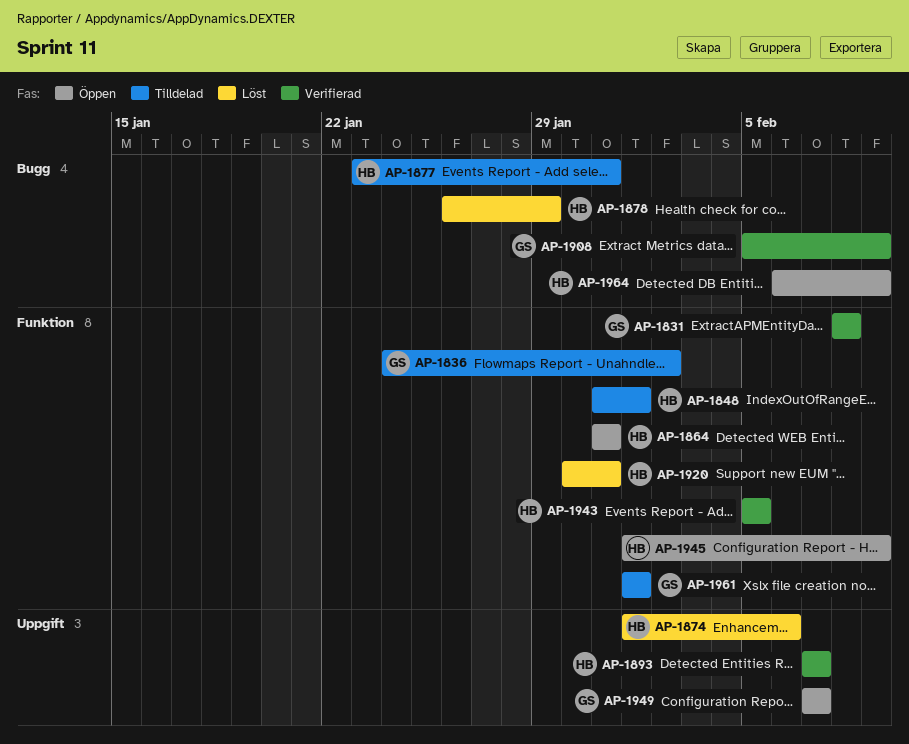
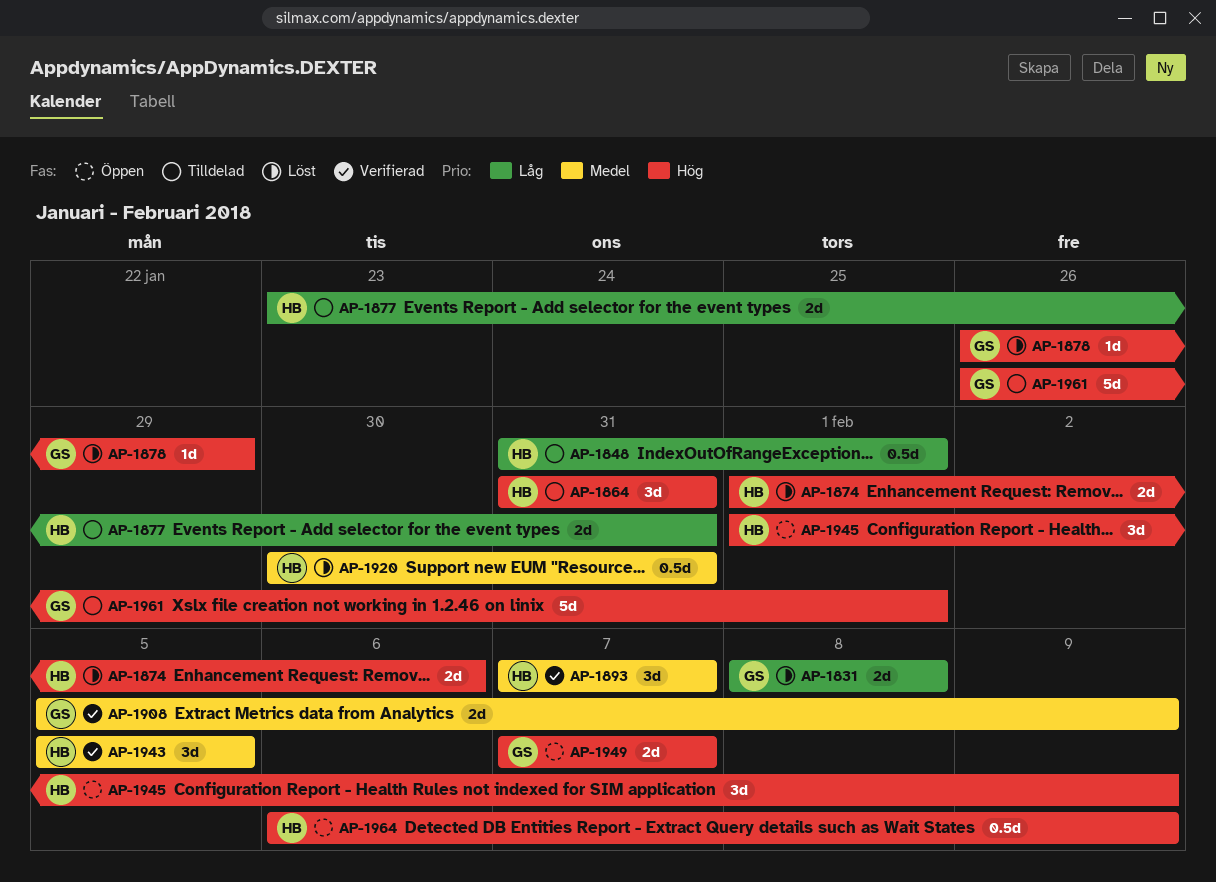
AP-1831, status: Verifierad -> Löst
AP-1836: present -> none
AP-1864, status: Öppen -> Tilldelad
AP-1878, owner: HB -> GS
AP-1961, start: Feb 1 -> Jan 26

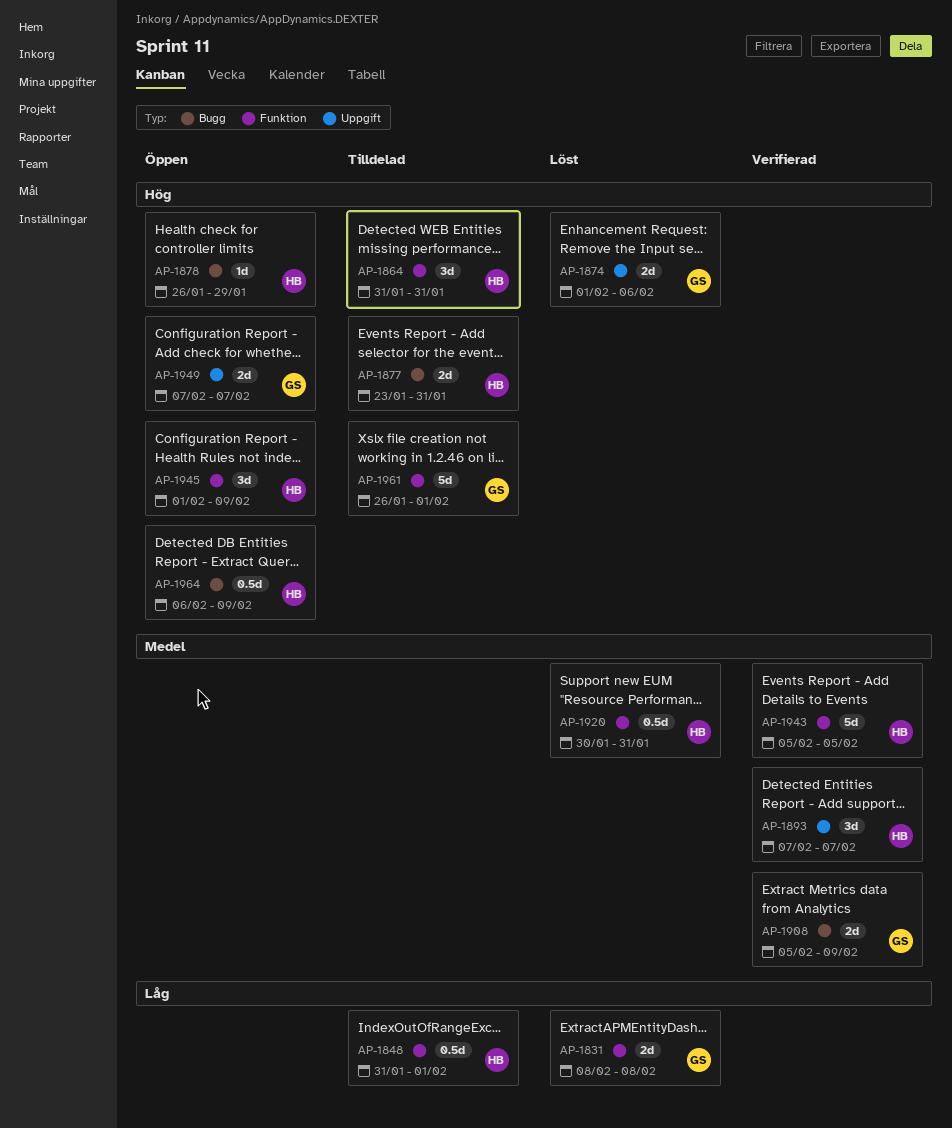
AP-1874, owner: HB -> GS
AP-1877, priority: Låg -> Hög
AP-1878, status: Löst -> Öppen
AP-1878, owner: GS -> HB
AP-1943, estimate: 3d -> 5d

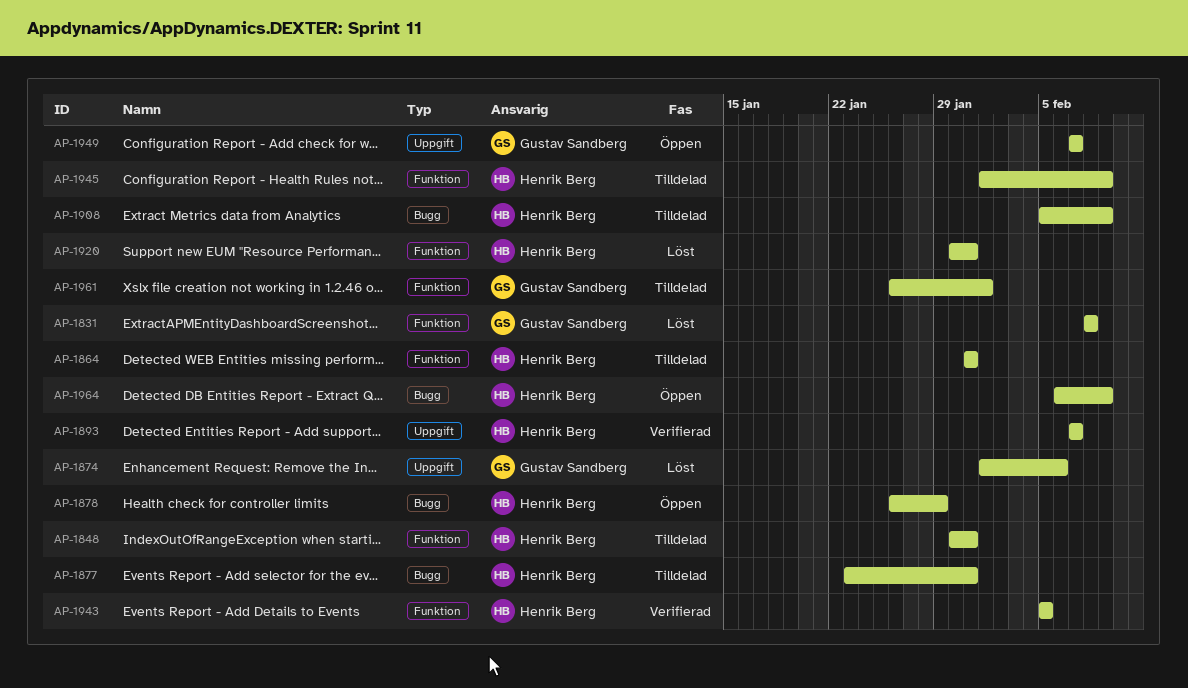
AP-1848, start: Jan 31 -> Jan 30
AP-1848, due: Feb 1 -> Jan 31
AP-1908, status: Verifierad -> Tilldelad
AP-1908, owner: Gustav Sandberg -> Henrik Berg
AP-1945, status: Öppen -> Tilldelad

